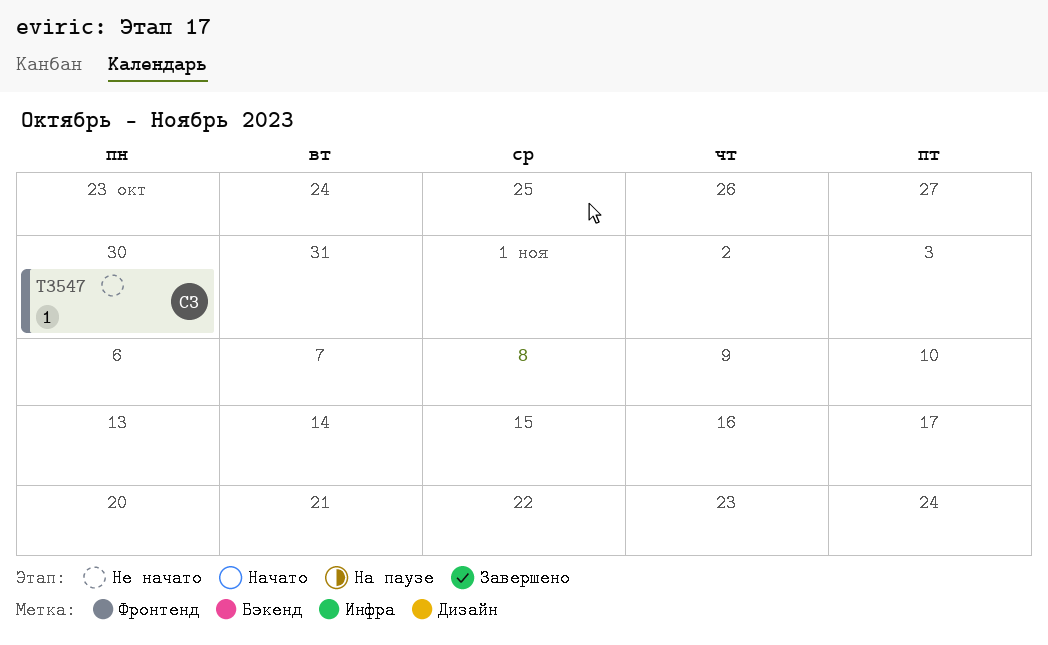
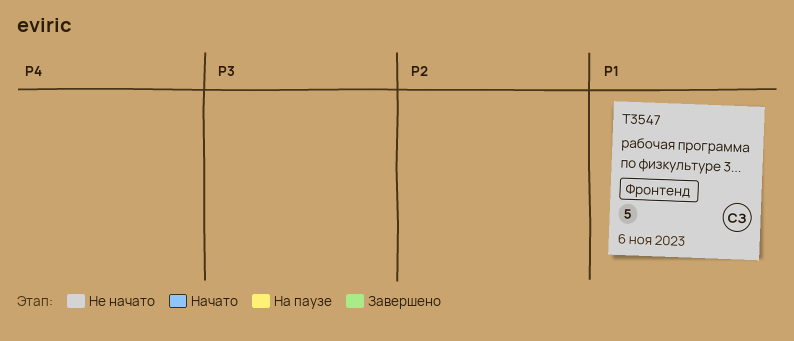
T3547, estimate: 1 -> 5
T3547, due: Oct 30 -> Nov 6

